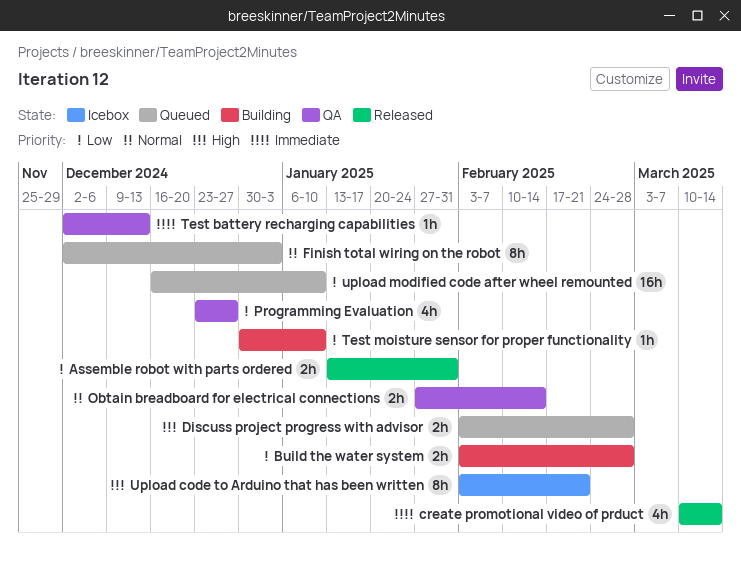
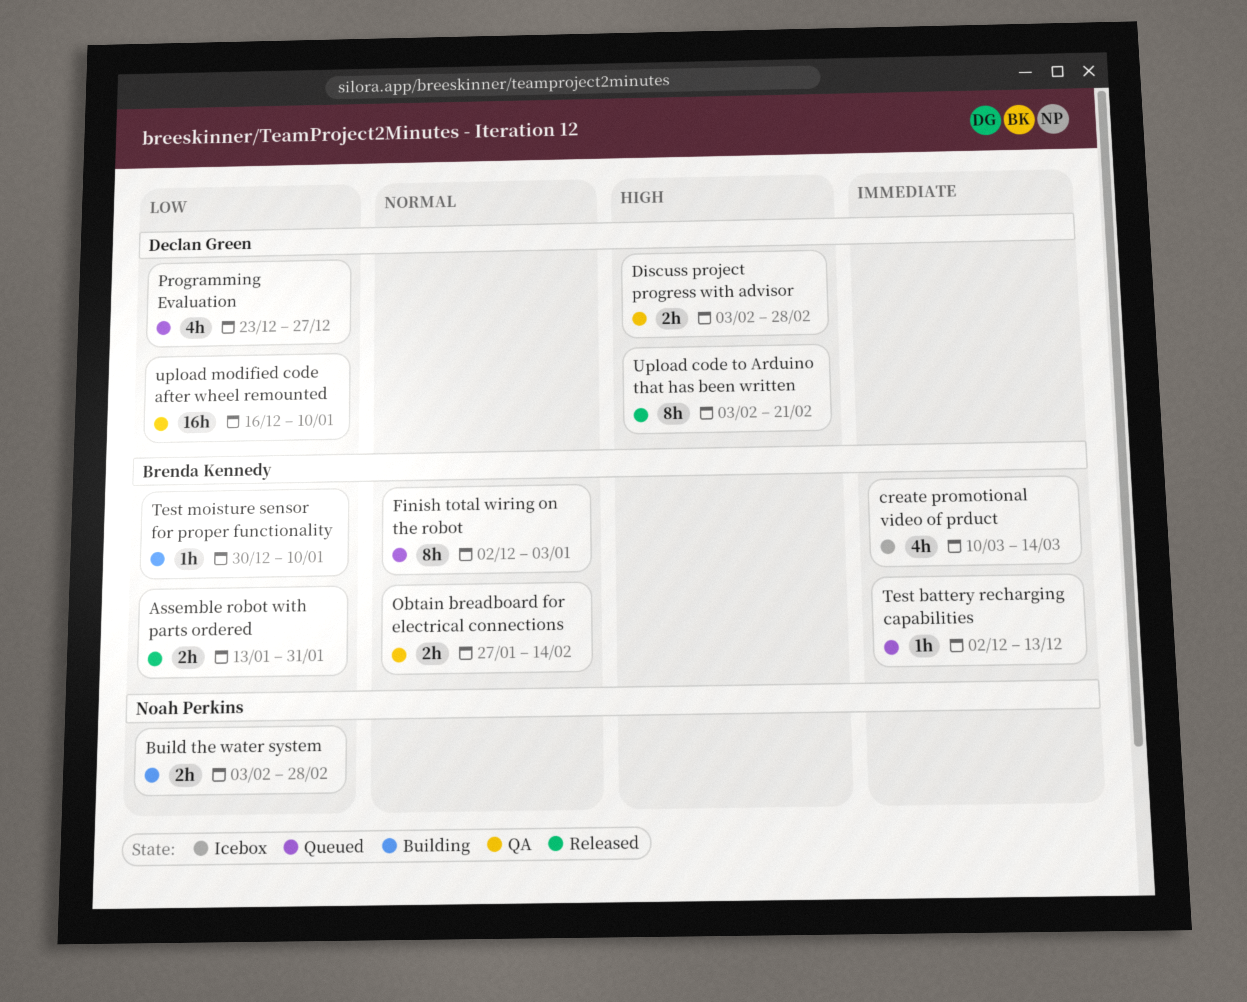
create promotional video of prduct, status: Released -> Icebox
Discuss project progress with advisor, status: Queued -> QA
Programming Evaluation, status: QA -> Queued
Test battery recharging capabilities, status: QA -> Queued
Upload code to Arduino that has been written, status: Icebox -> Released
upload modified code after wheel remounted, status: Queued -> QA

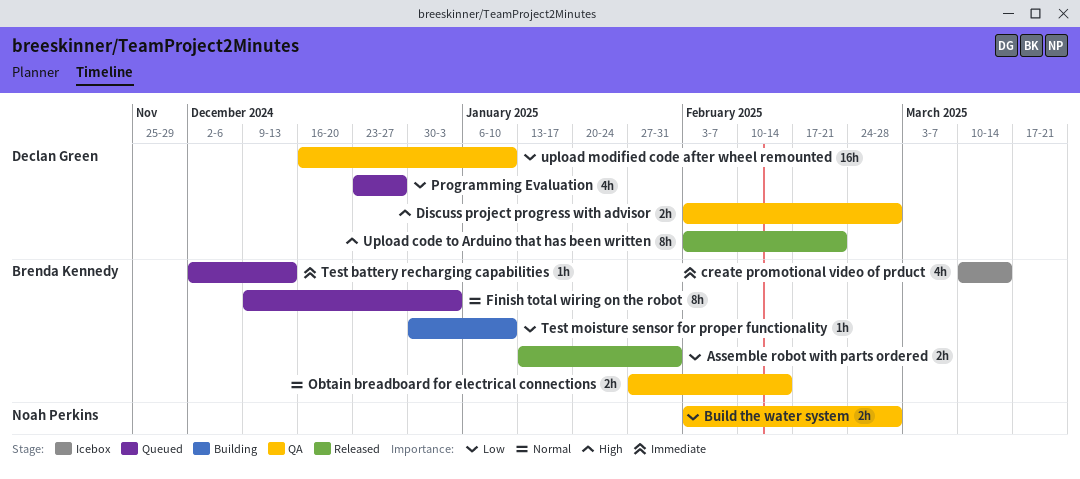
Build the water system, status: Building -> QA
Finish total wiring on the robot, start: Dec 2 -> Dec 9

